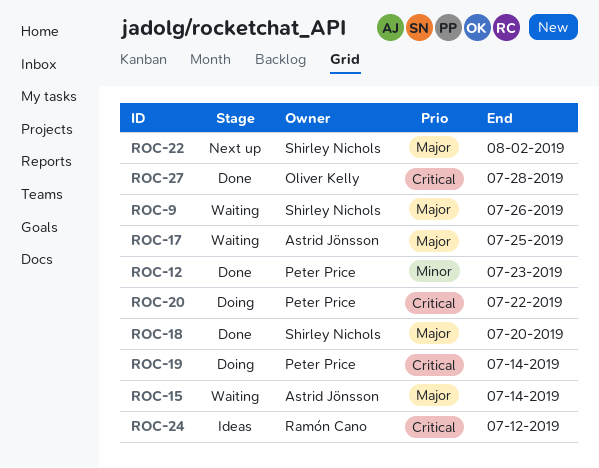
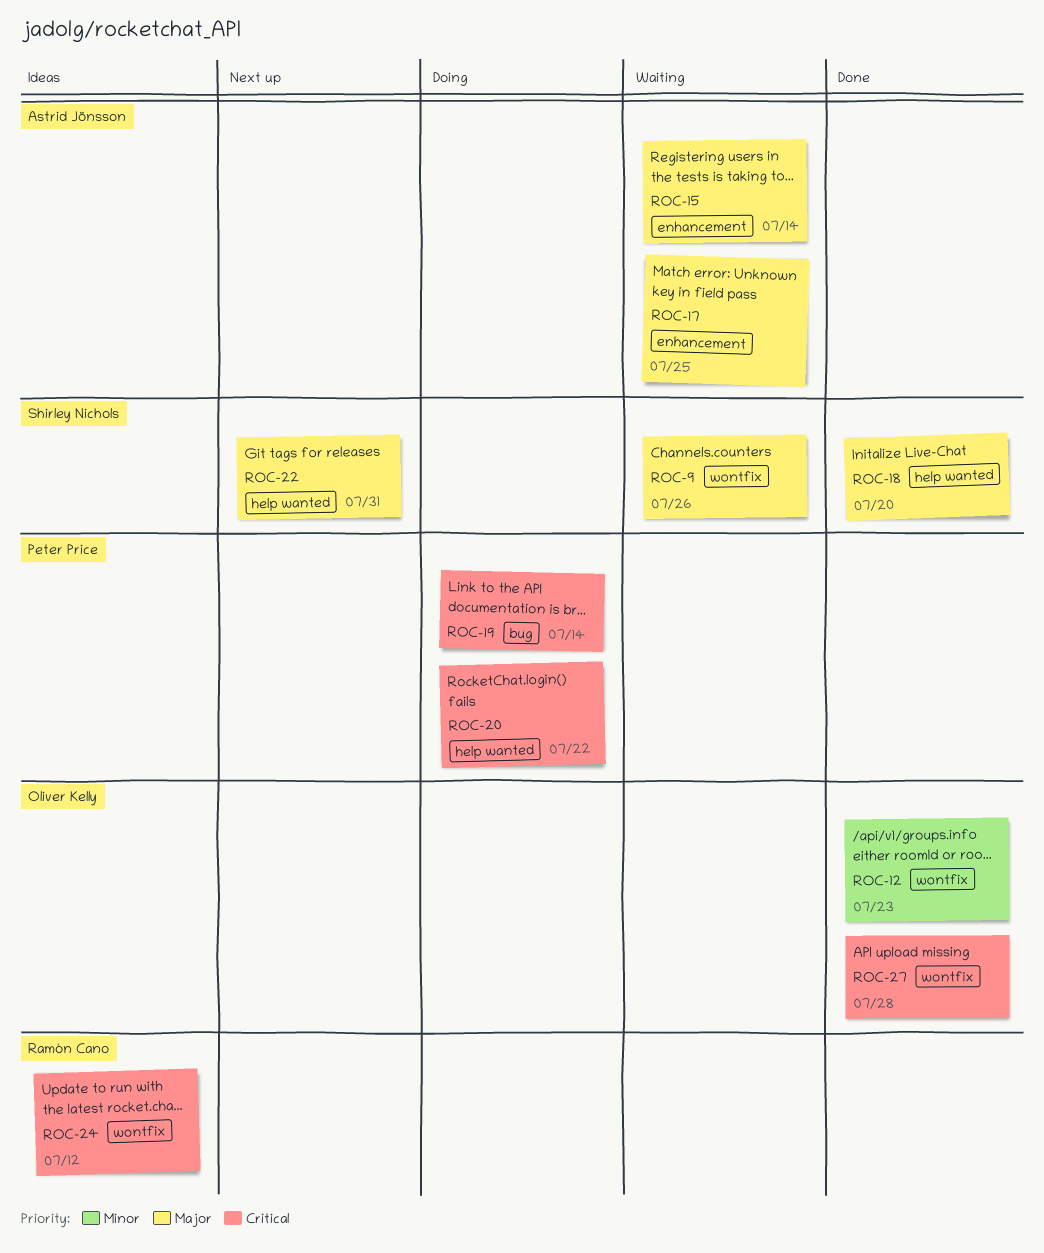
ROC-12, owner: Peter Price -> Oliver Kelly
ROC-22, due: Aug 2 -> Jul 31

